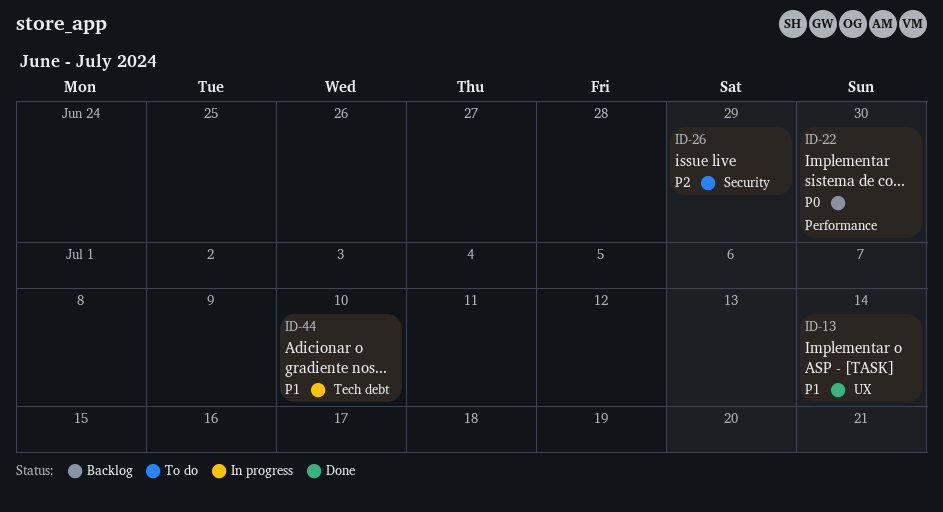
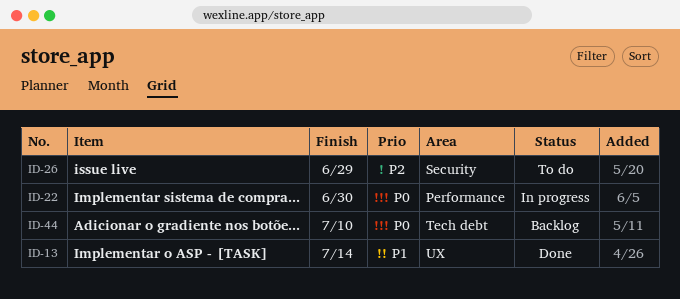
ID-22, status: Backlog -> In progress
ID-44, status: In progress -> Backlog
ID-44, priority: P1 -> P0

